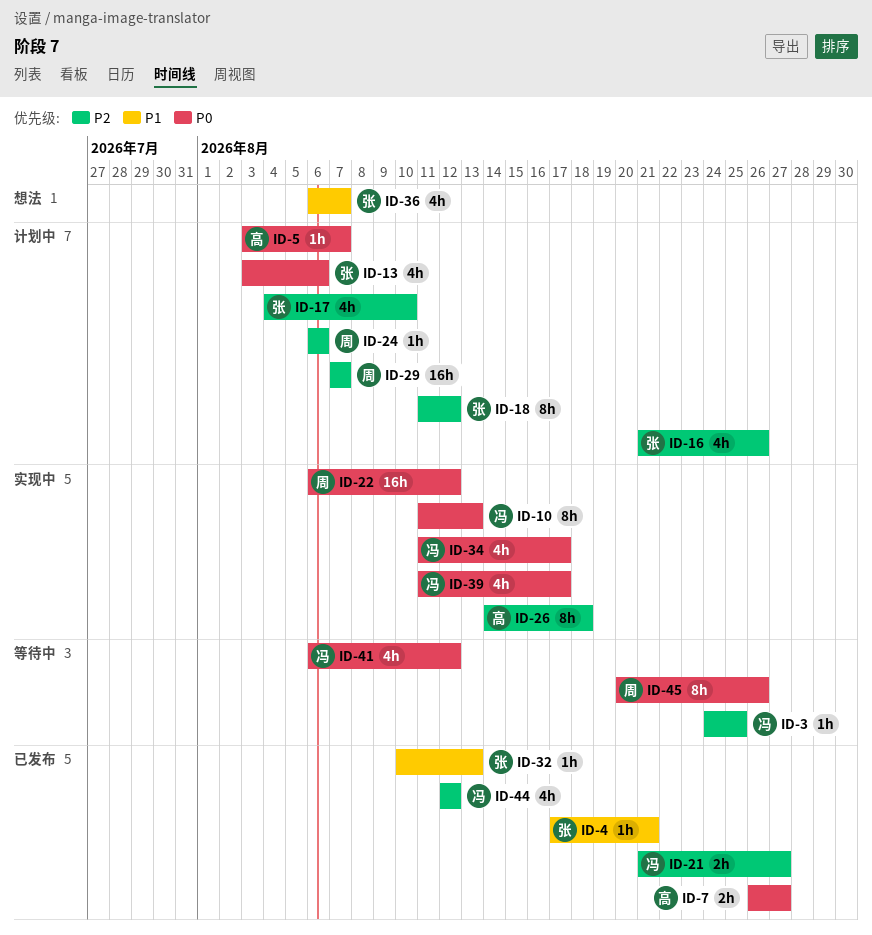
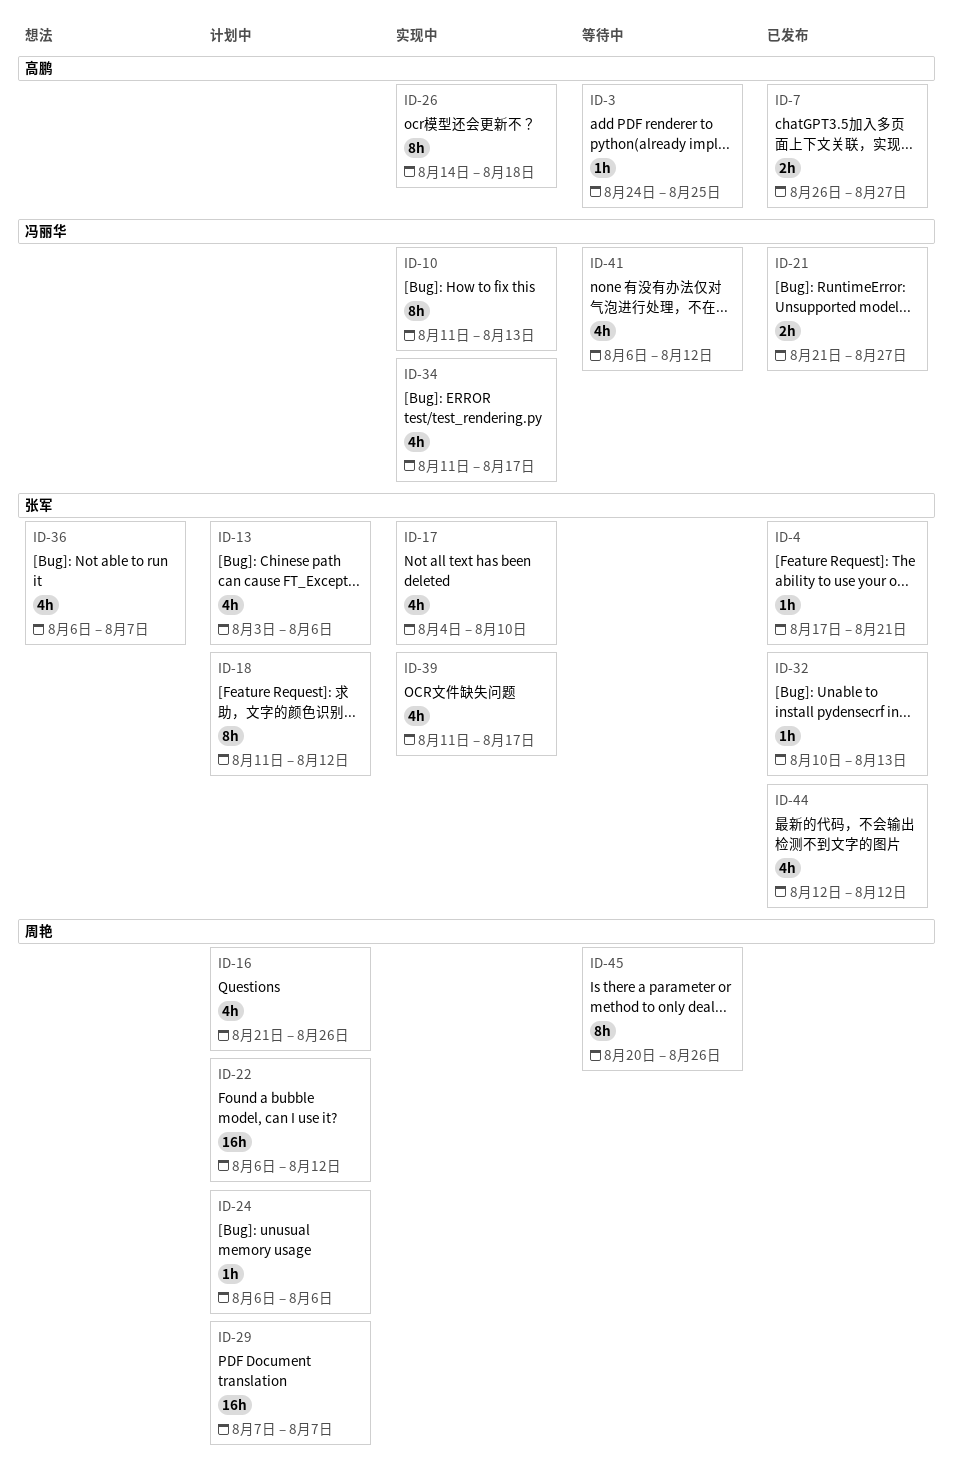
ID-3, owner: 冯丽华 -> 高鹏
ID-5: present -> none
ID-16, owner: 张军 -> 周艳
ID-17, status: 计划中 -> 实现中
ID-22, status: 实现中 -> 计划中
ID-39, owner: 冯丽华 -> 张军
ID-44, owner: 冯丽华 -> 张军

